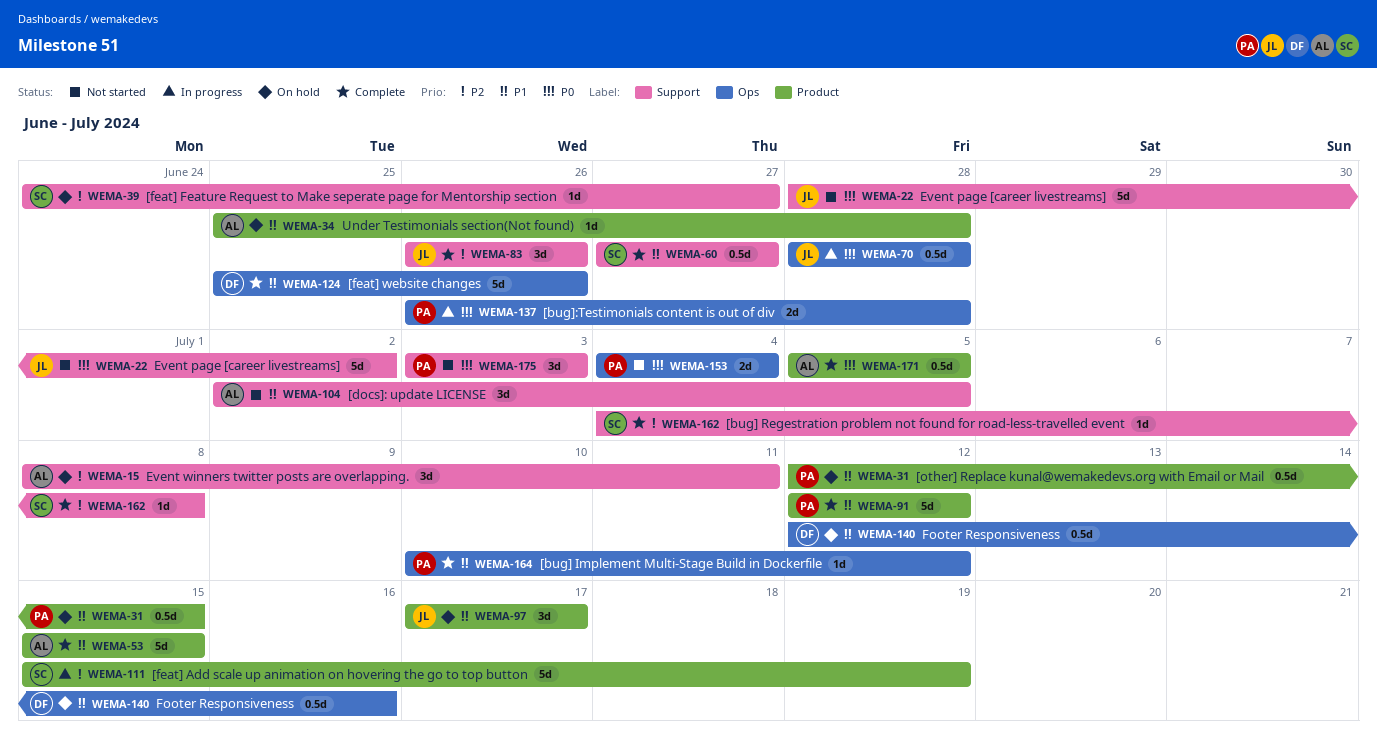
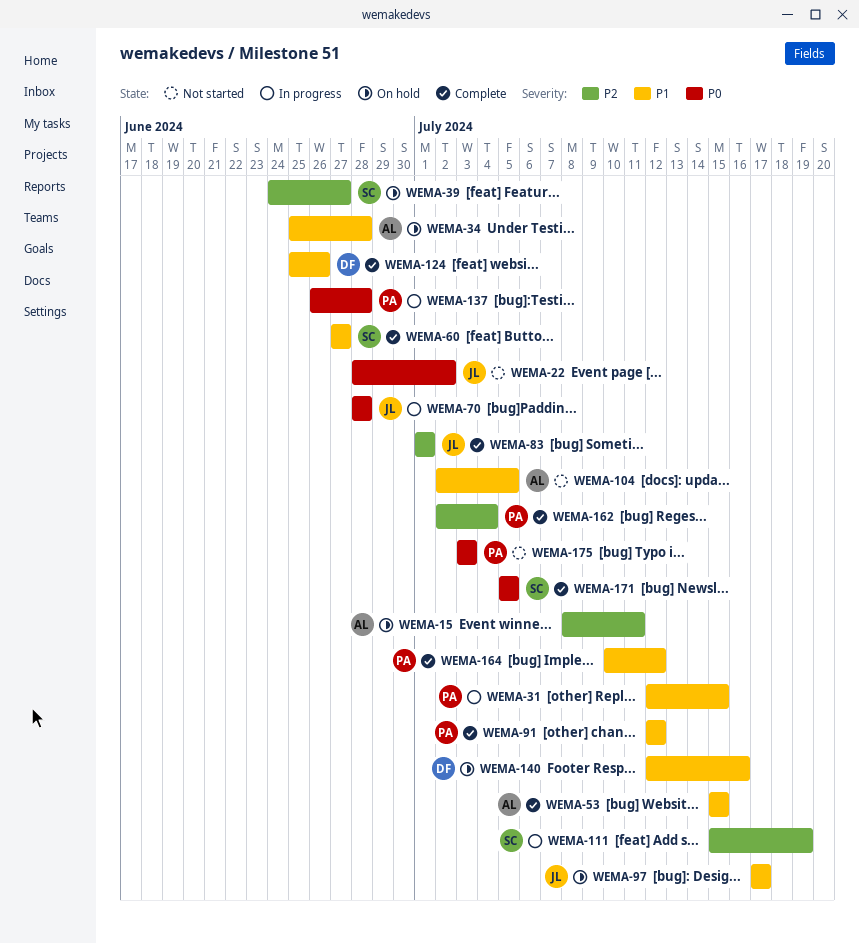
WEMA-31, status: On hold -> In progress
WEMA-83, start: Jun 26 -> Jul 1
WEMA-83, due: Jun 26 -> Jul 1
WEMA-153: present -> none
WEMA-162, owner: SC -> PA
WEMA-162, start: Jul 4 -> Jul 2
WEMA-162, due: Jul 8 -> Jul 4
WEMA-171, owner: AL -> SC

